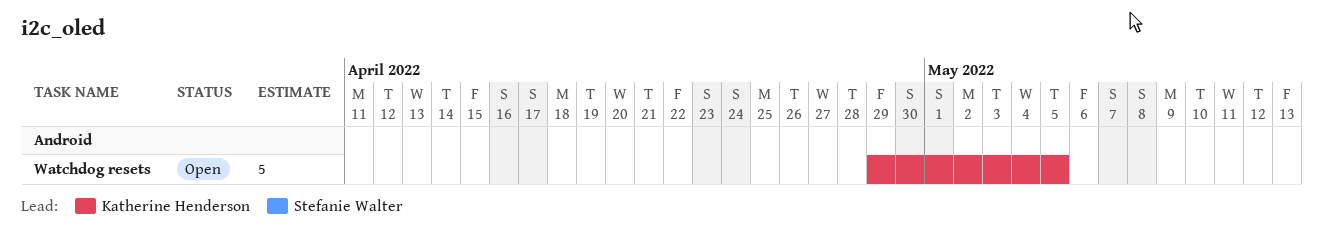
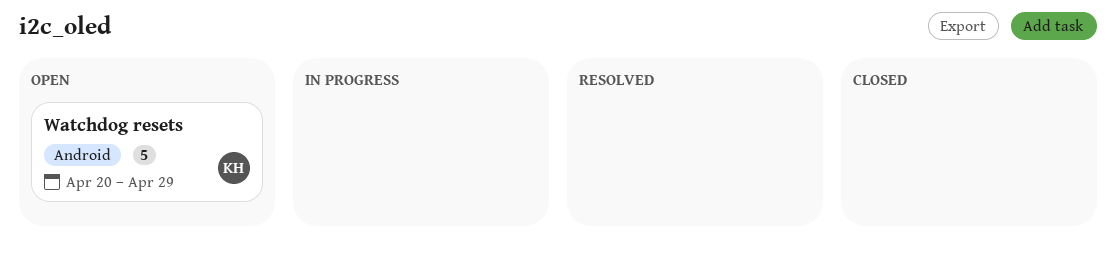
Watchdog resets, start: Apr 29 -> Apr 20
Watchdog resets, due: May 5 -> Apr 29

